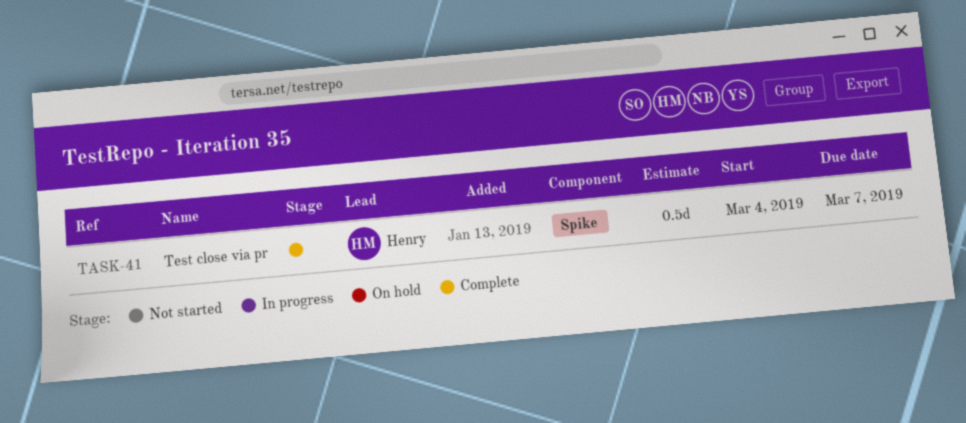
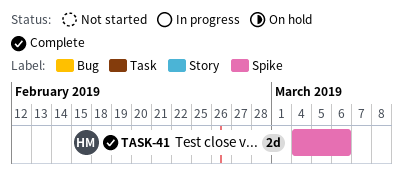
TASK-41, estimate: 0.5d -> 2d
TASK-41, due: Mar 7 -> Mar 6

